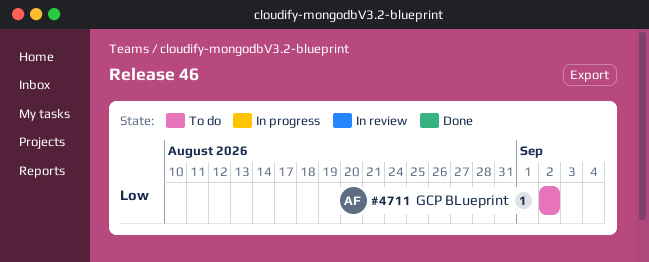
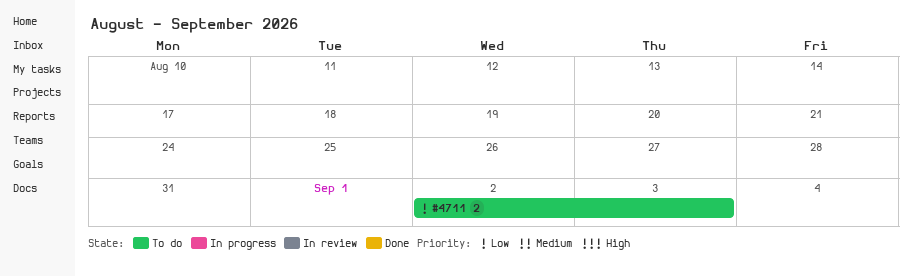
#4711, estimate: 1 -> 2
#4711, due: Sep 2 -> Sep 3

